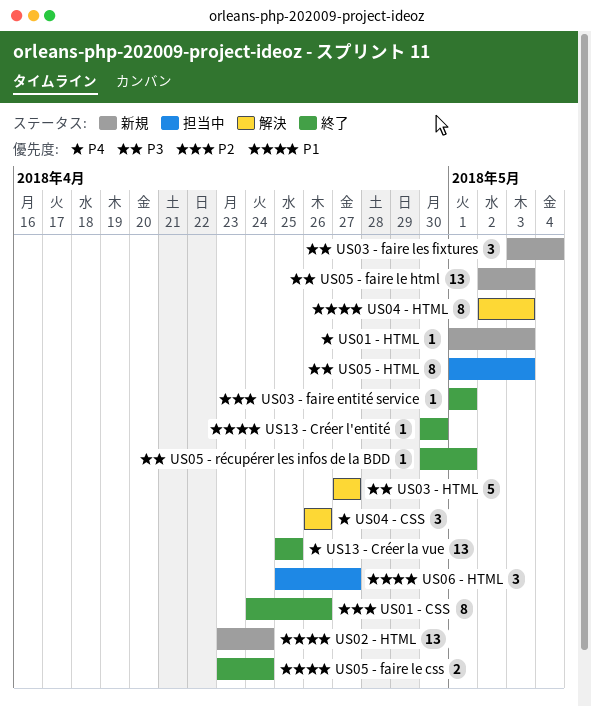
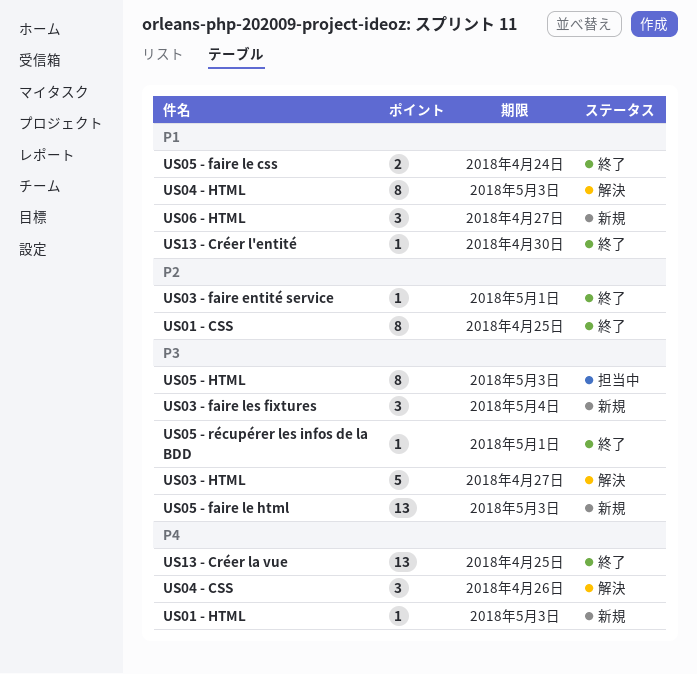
US01 - CSS, due: Apr 26 -> Apr 25
US02 - HTML: present -> none
US06 - HTML, status: 担当中 -> 新規

